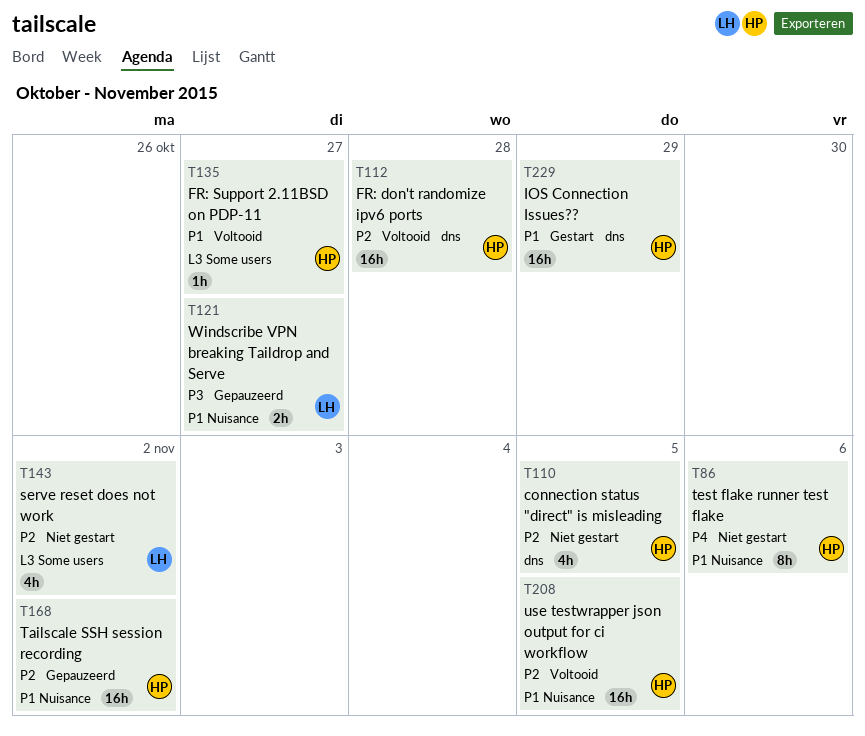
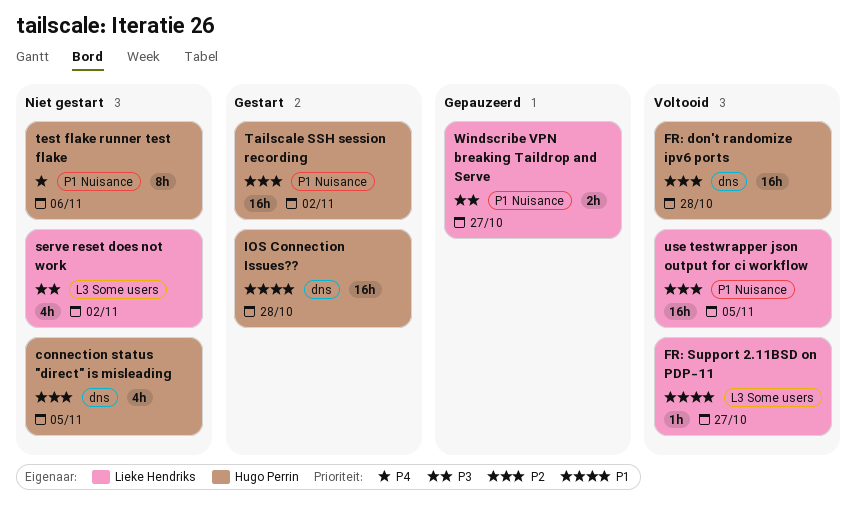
FR: Support 2.11BSD on PDP-11, owner: Hugo Perrin -> Lieke Hendriks
IOS Connection Issues??, due: Oct 29 -> Oct 28
serve reset does not work, priority: P2 -> P3
Tailscale SSH session recording, status: Gepauzeerd -> Gestart
use testwrapper json output for ci workflow, owner: Hugo Perrin -> Lieke Hendriks

